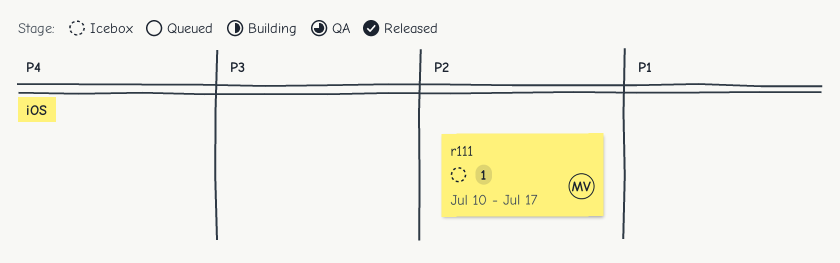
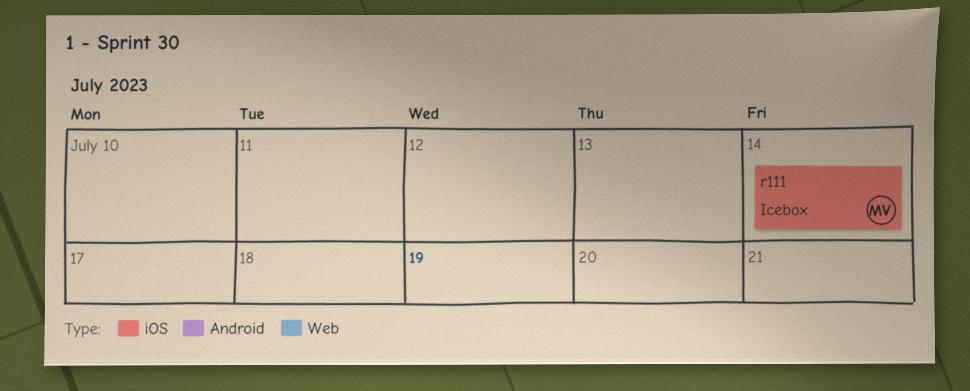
r111, due: Jul 17 -> Jul 14

